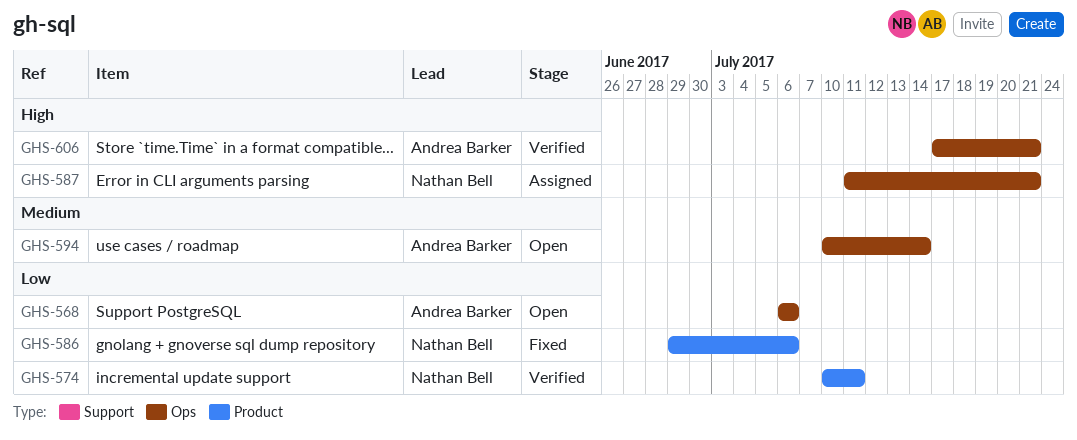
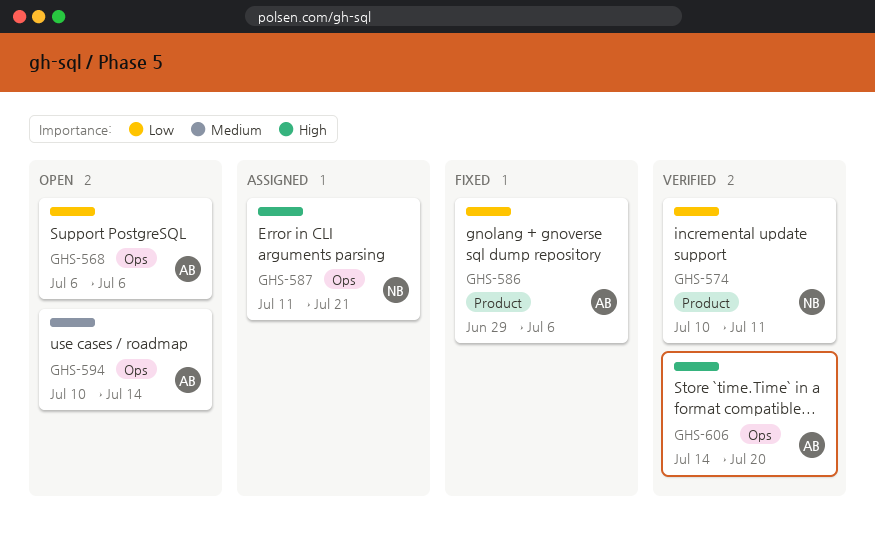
GHS-586, owner: Nathan Bell -> Andrea Barker
GHS-606, start: Jul 17 -> Jul 14
GHS-606, due: Jul 21 -> Jul 20

